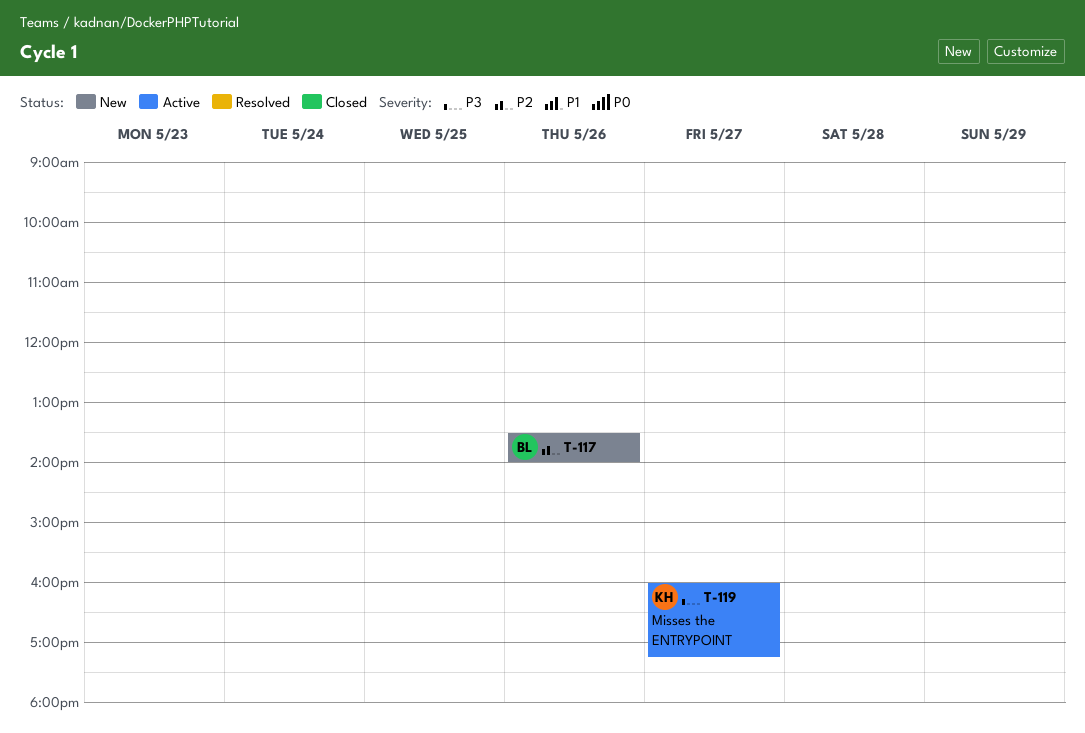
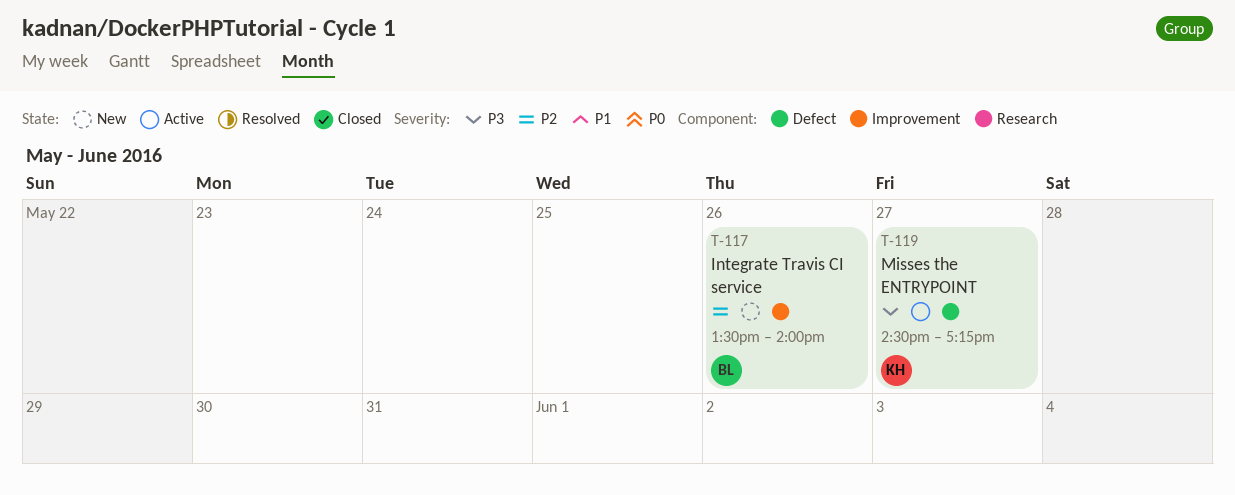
T-119, begins: 16:00 -> 14:30

